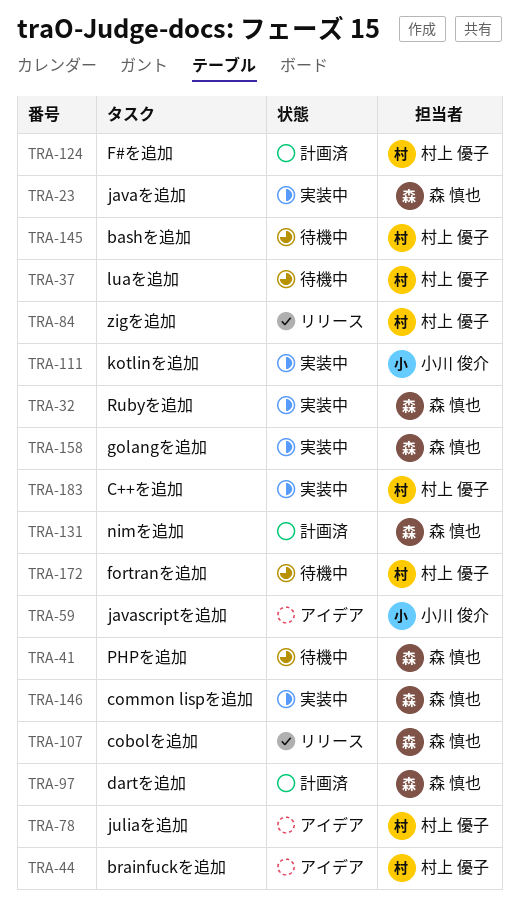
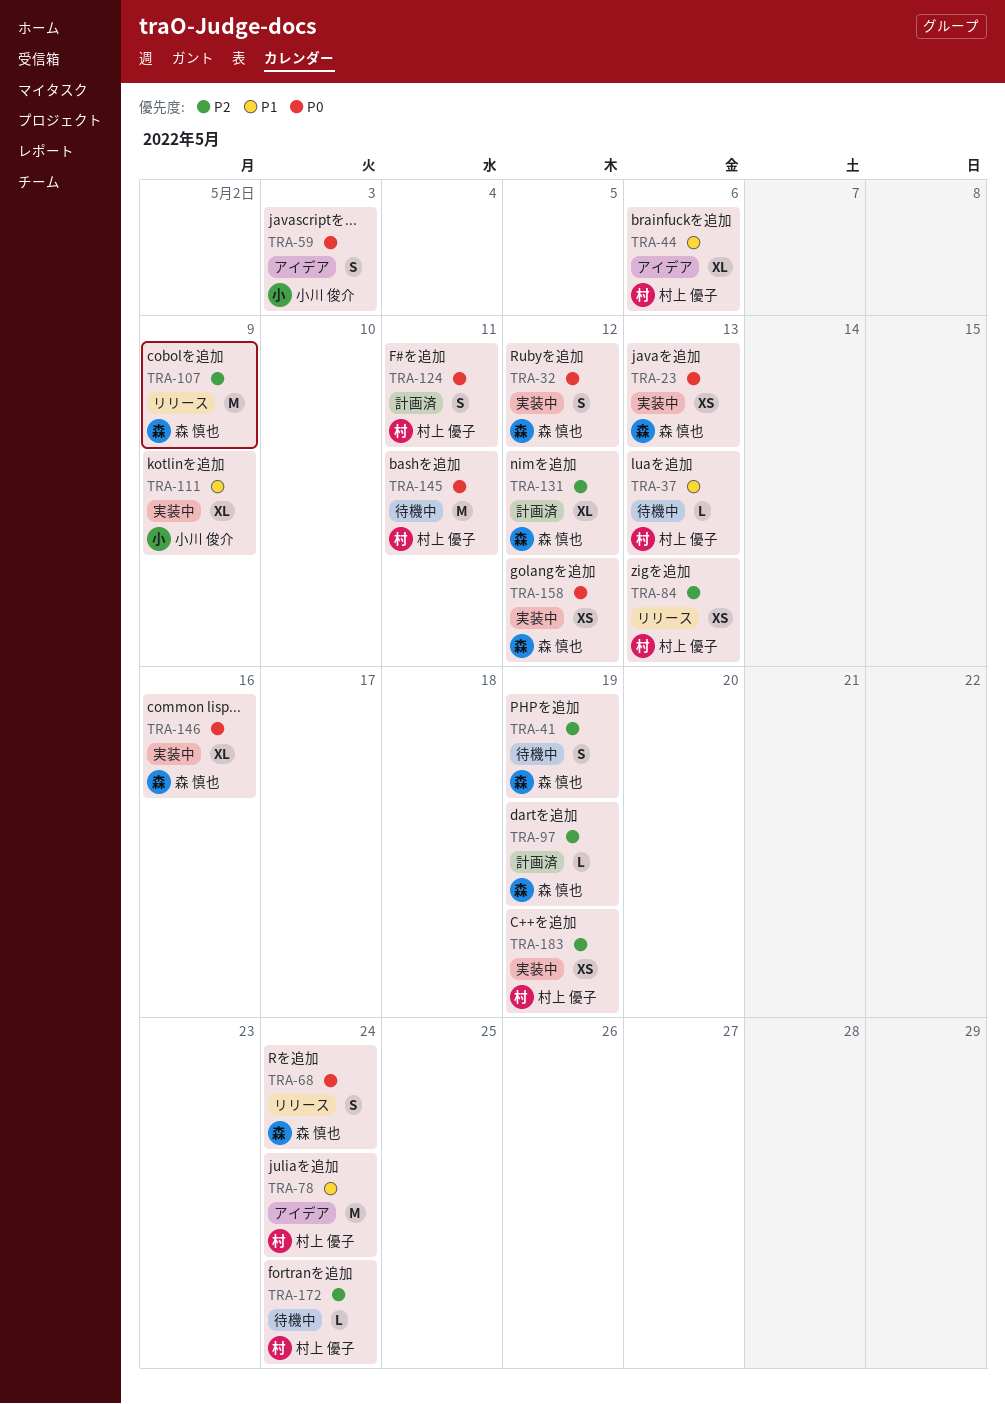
TRA-68: none -> present

